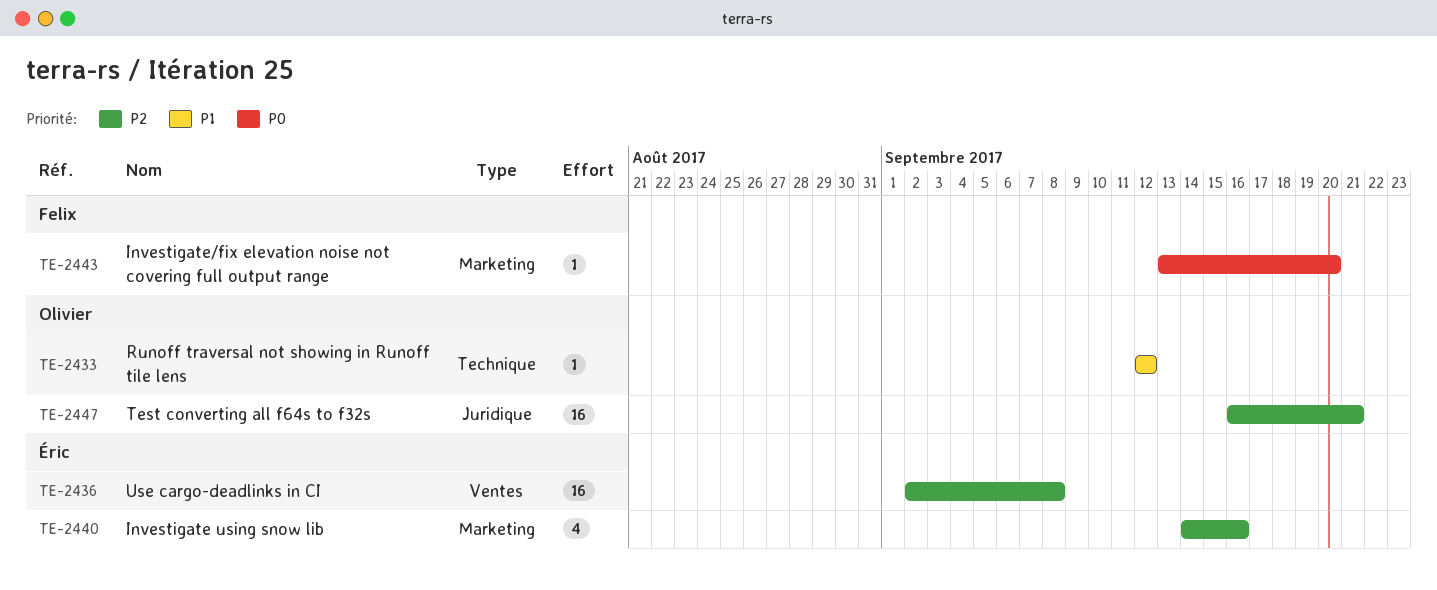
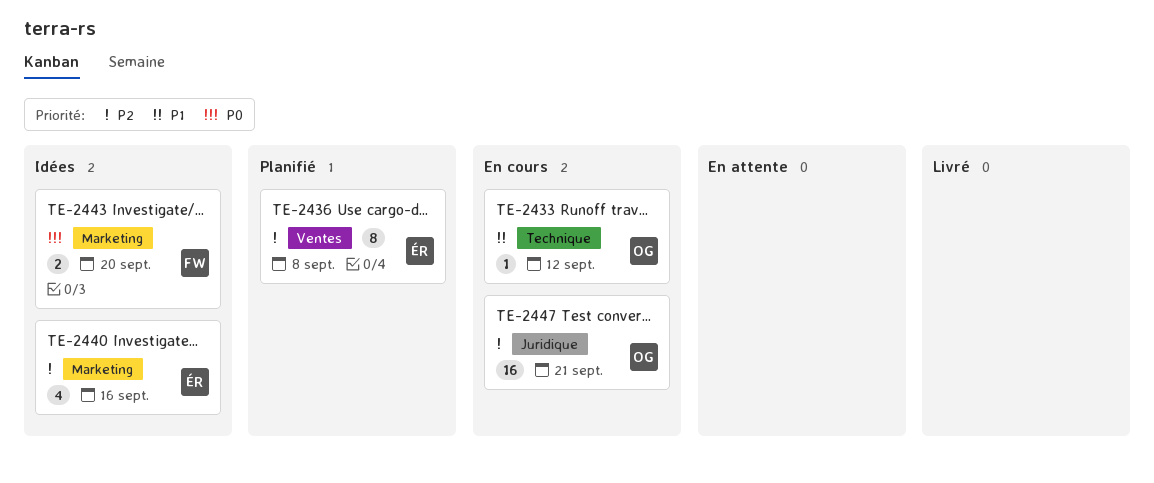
TE-2436, estimate: 16 -> 8
TE-2443, estimate: 1 -> 2

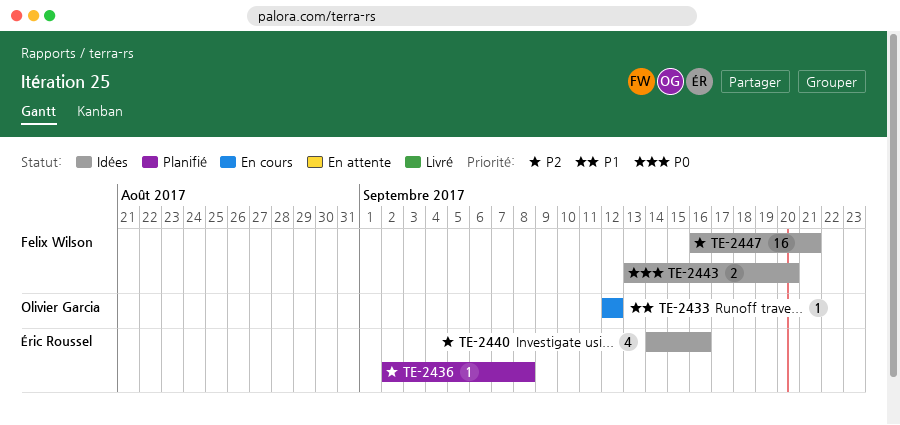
TE-2436, estimate: 8 -> 1
TE-2447, status: En cours -> Idées
TE-2447, owner: Olivier Garcia -> Felix Wilson

